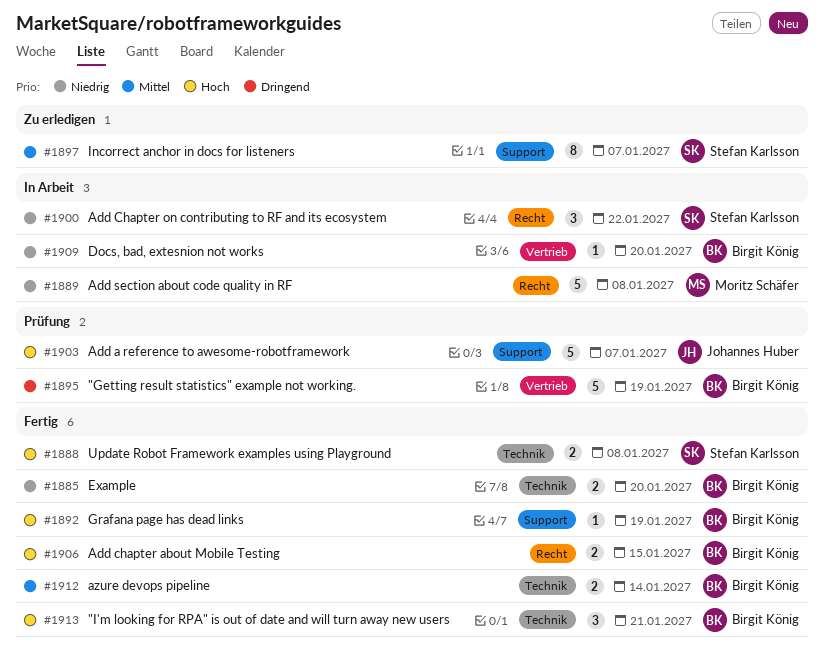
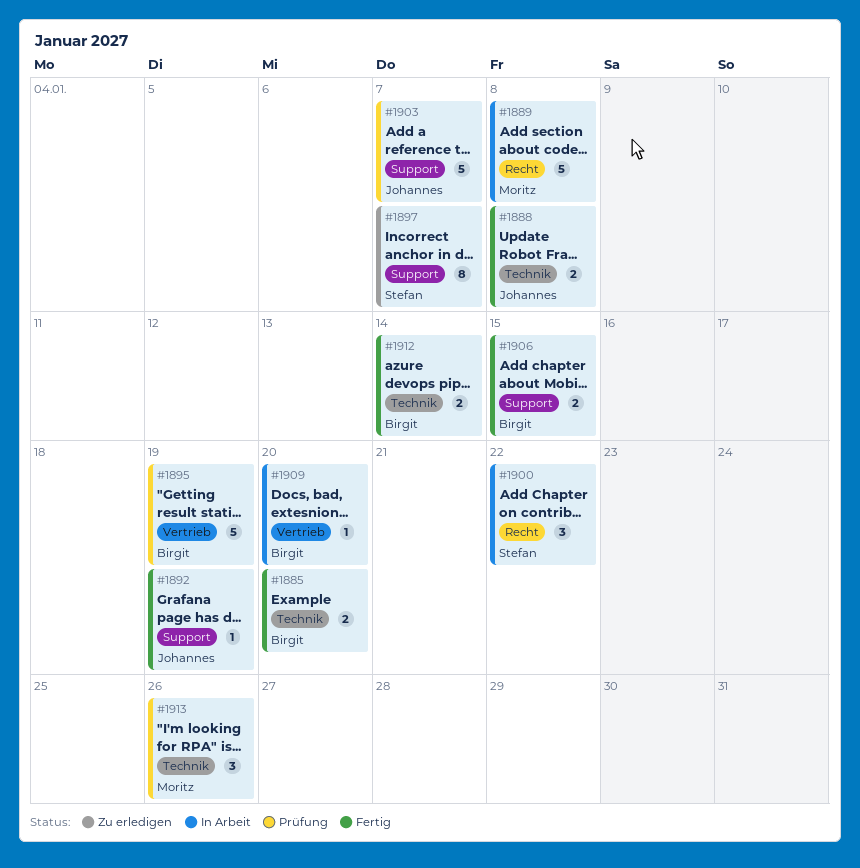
#1888, owner: Stefan Karlsson -> Johannes Huber
#1892, owner: Birgit König -> Johannes Huber
#1906, label: Recht -> Support
#1913, status: Fertig -> Prüfung
#1913, owner: Birgit König -> Moritz Schäfer
#1913, due: Jan 21 -> Jan 26

